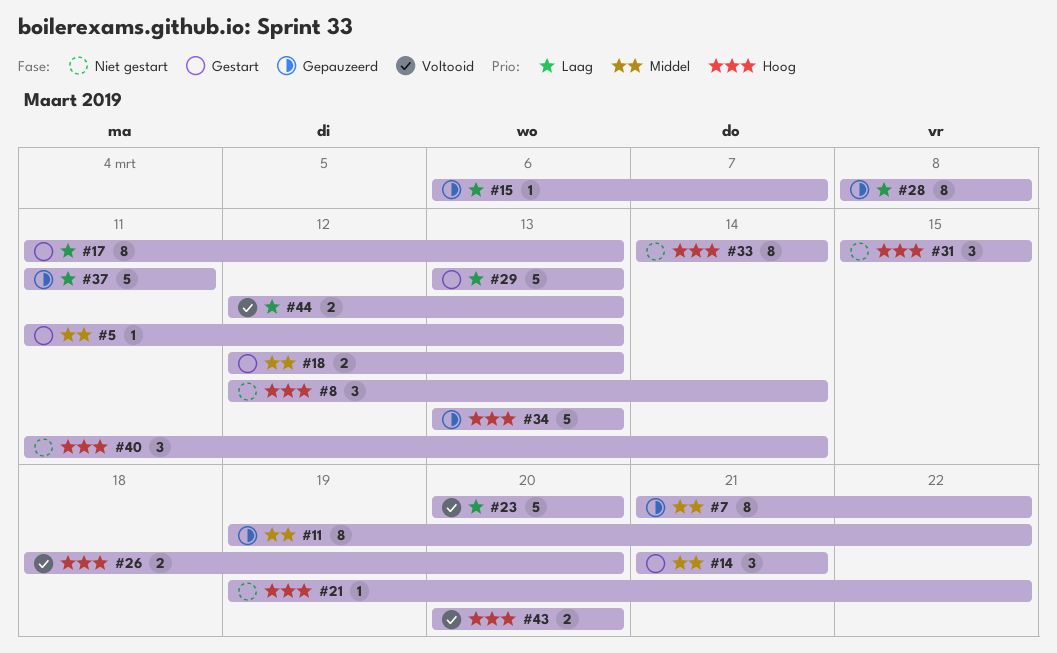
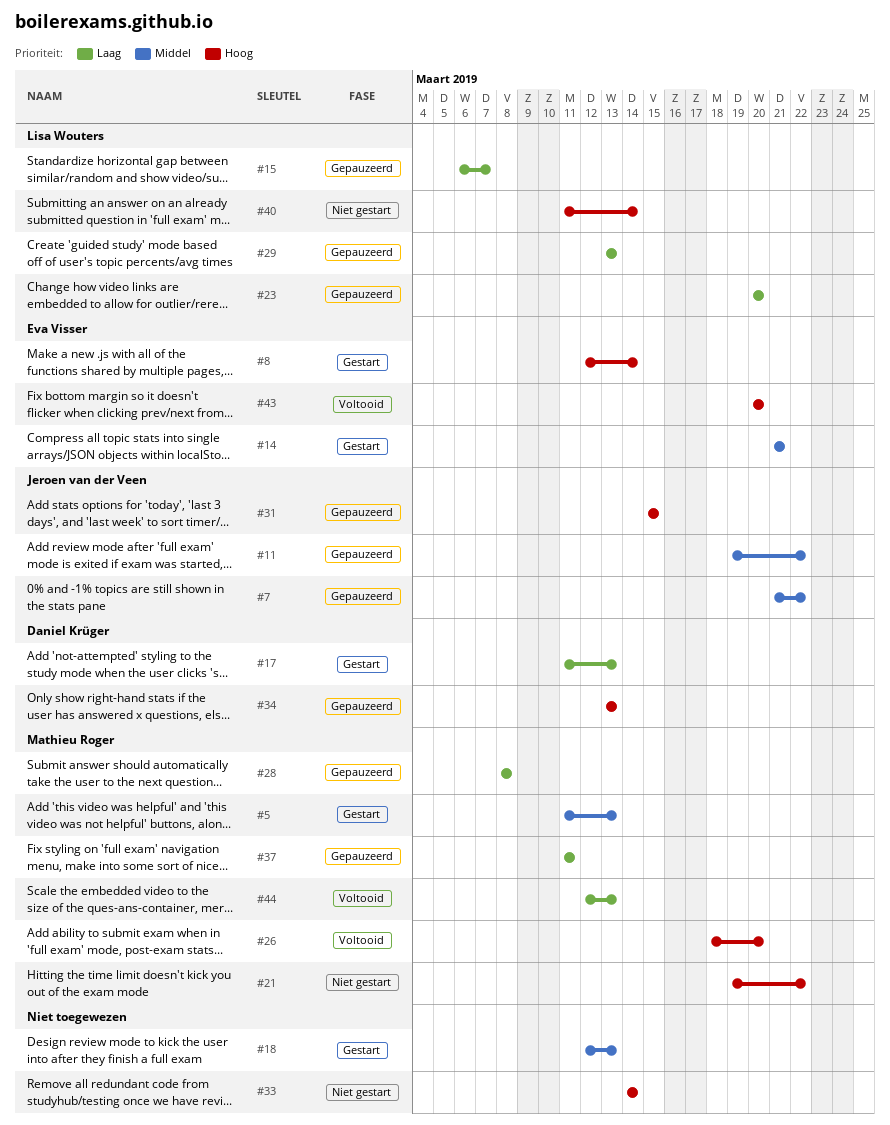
#8, status: Niet gestart -> Gestart
#23, status: Voltooid -> Gepauzeerd
#29, status: Gestart -> Gepauzeerd
#31, status: Niet gestart -> Gepauzeerd

